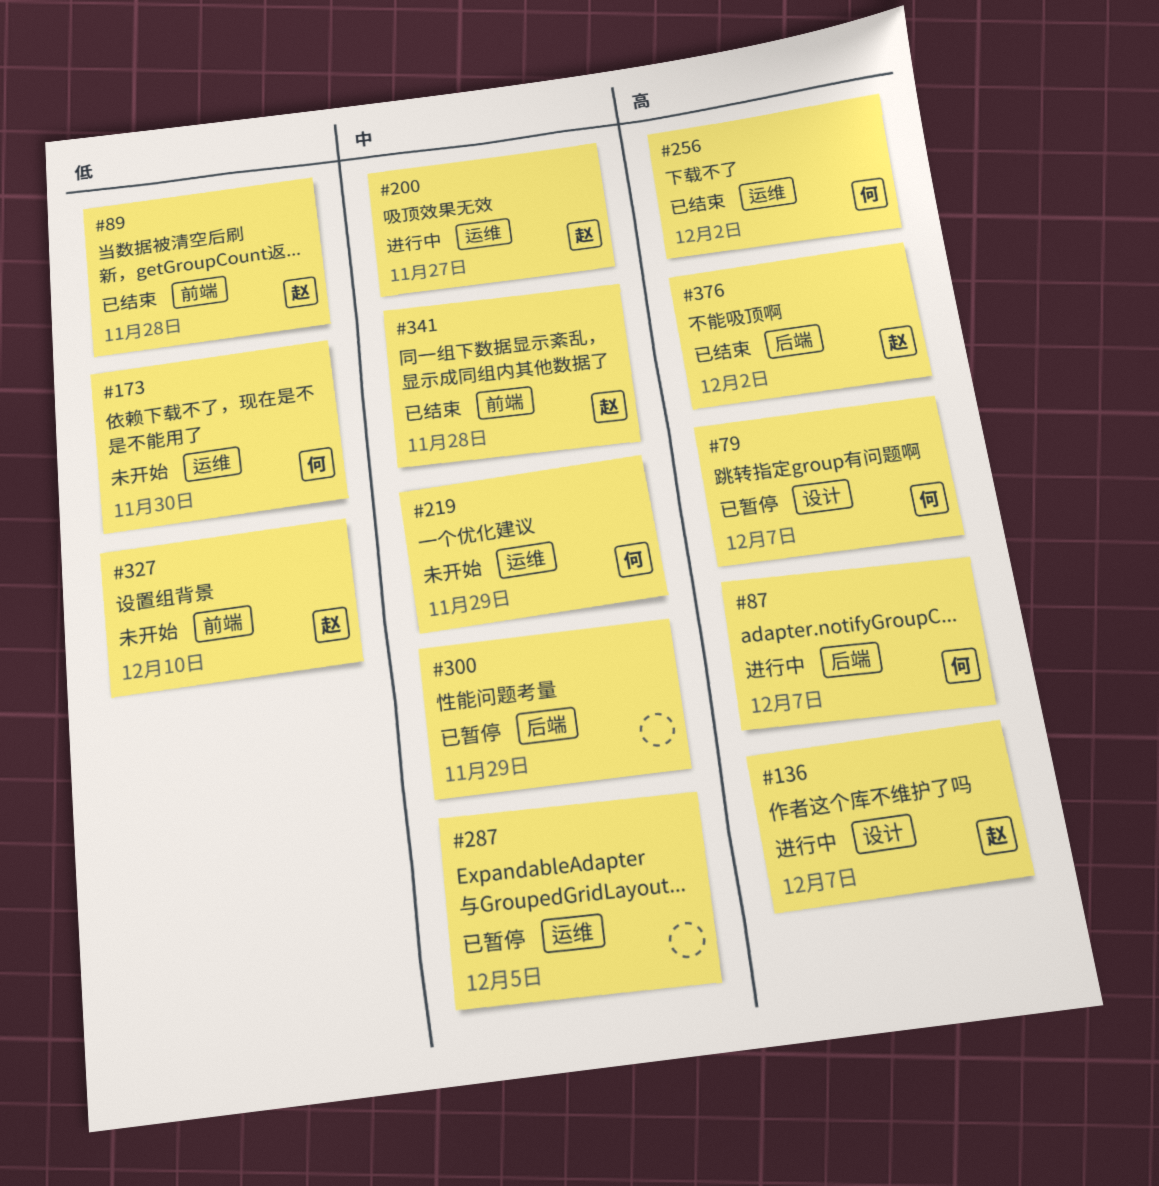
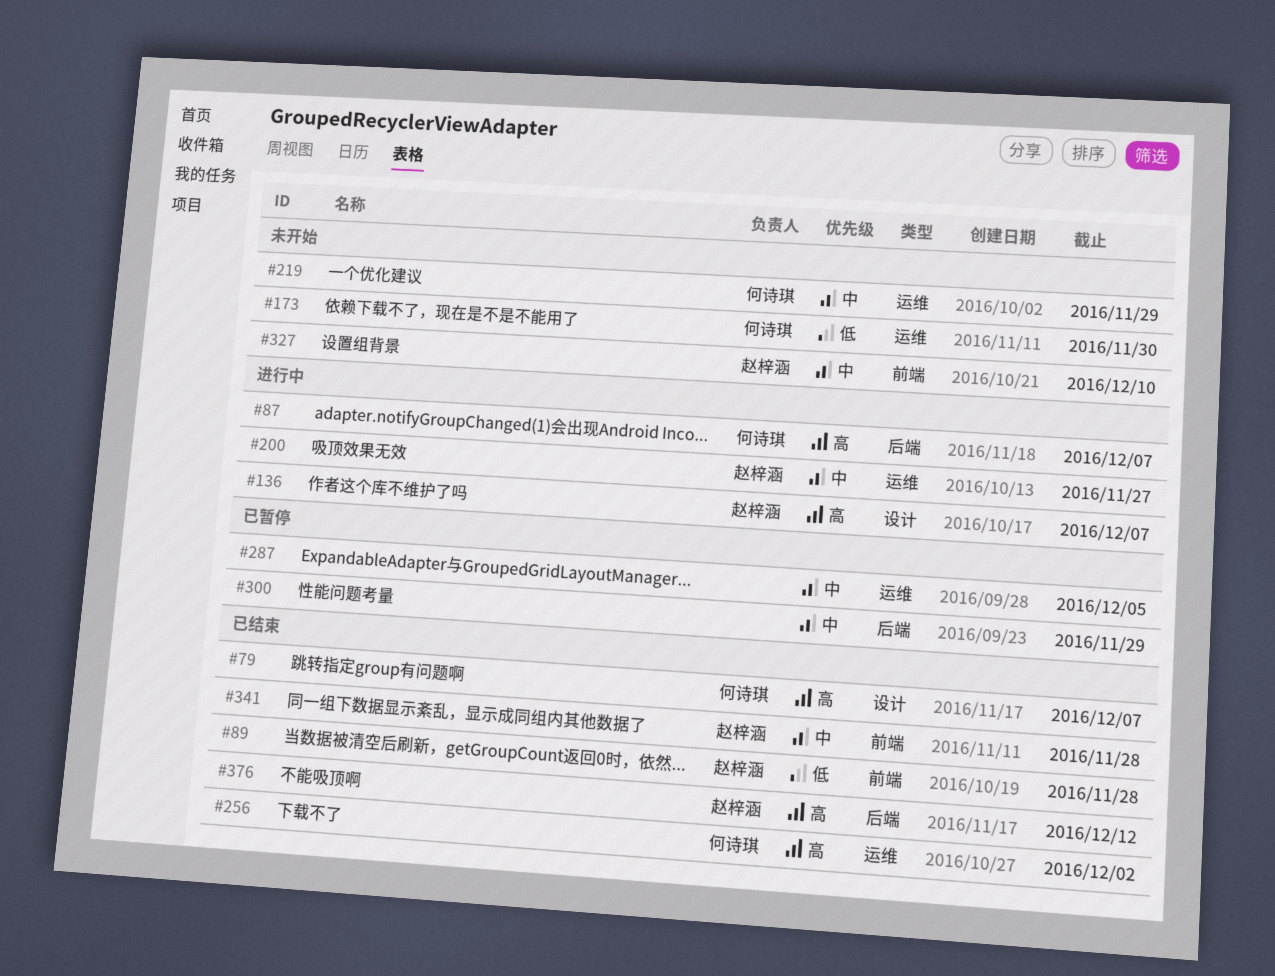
#79, status: 已暂停 -> 已结束
#327, priority: 低 -> 中
#376, due: Dec 2 -> Dec 12

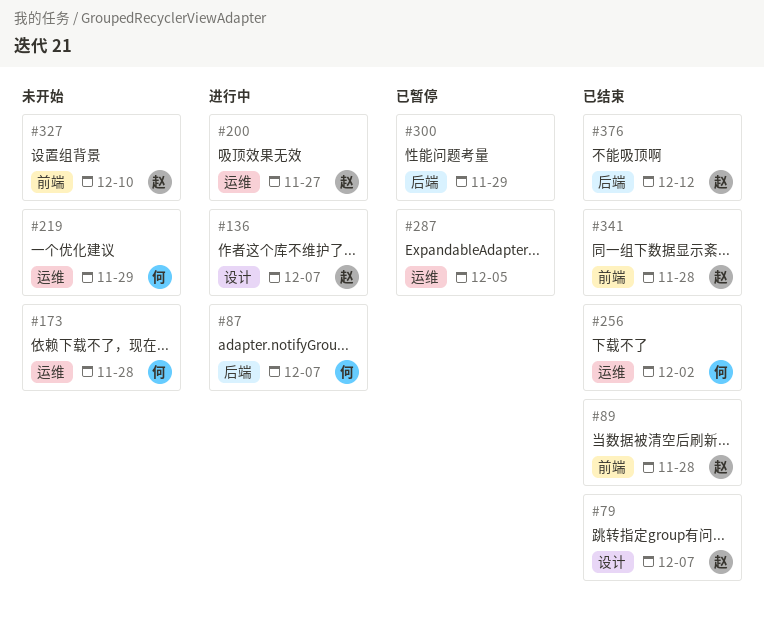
#79, owner: 何诗琪 -> 赵梓涵
#173, due: Nov 30 -> Nov 28

